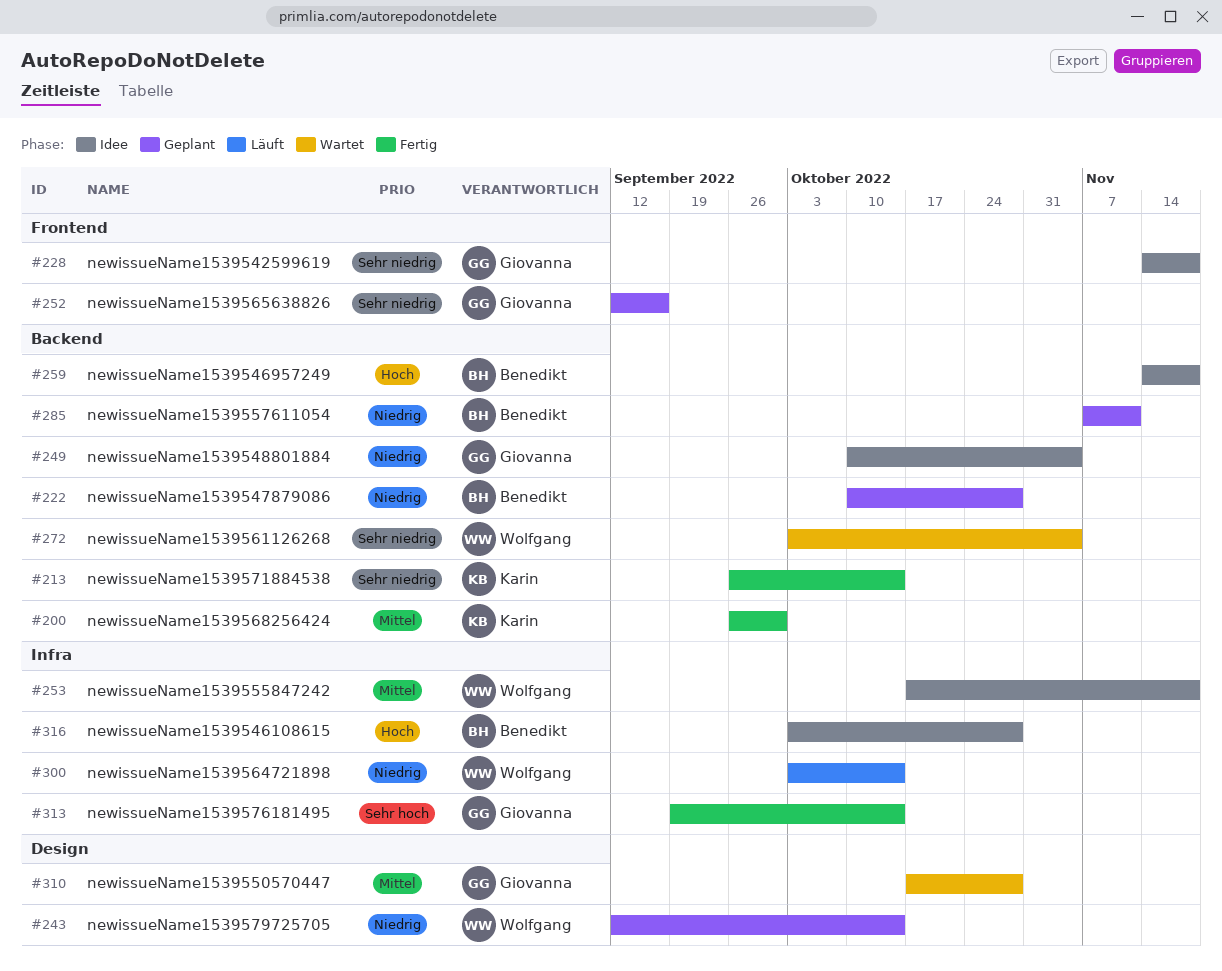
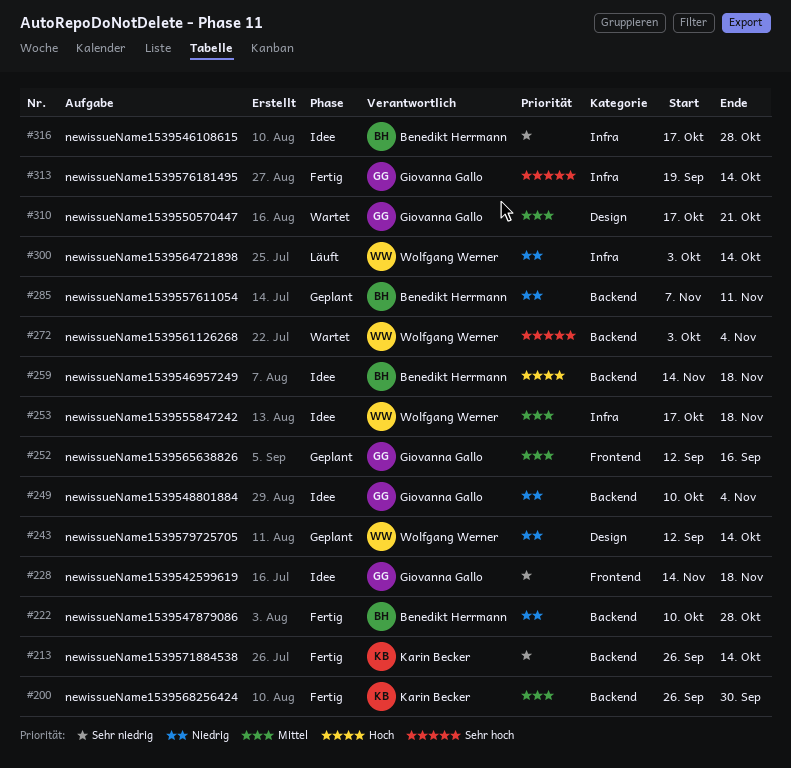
#222, status: Geplant -> Fertig
#252, priority: Sehr niedrig -> Mittel
#272, priority: Sehr niedrig -> Sehr hoch
#310, due: Oct 28 -> Oct 21
#316, priority: Hoch -> Sehr niedrig
#316, start: Oct 3 -> Oct 17

